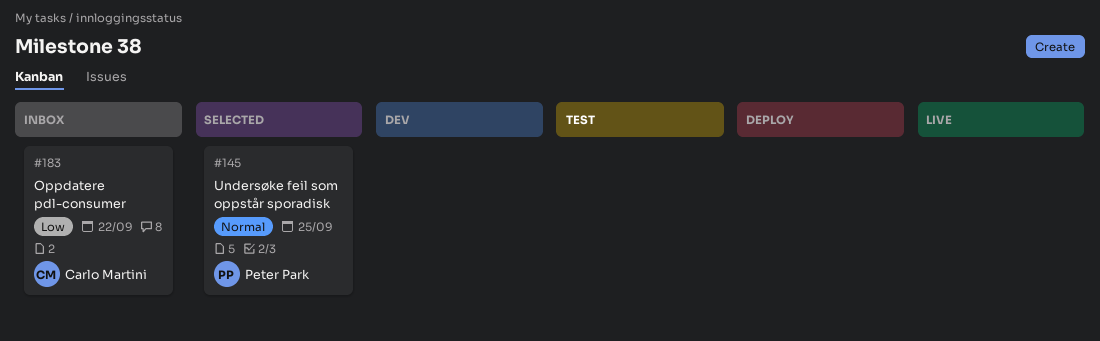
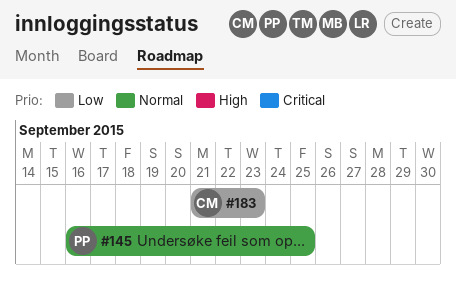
#183, due: Sep 22 -> Sep 23

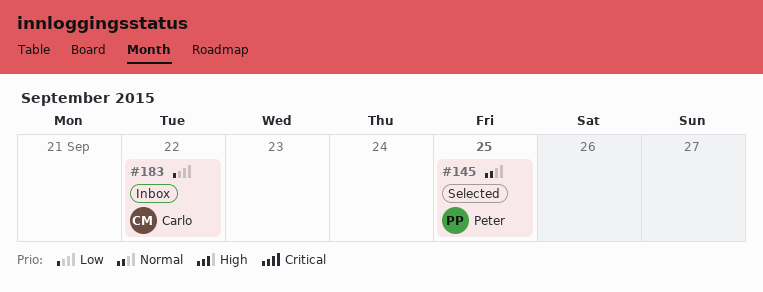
#183, due: Sep 23 -> Sep 22

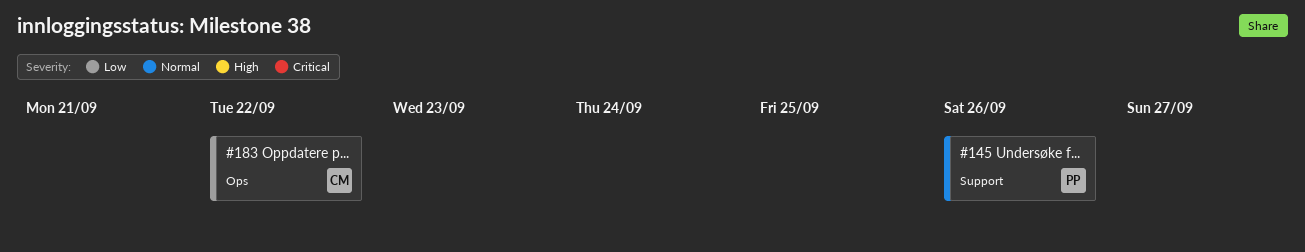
#145, due: Sep 25 -> Sep 26

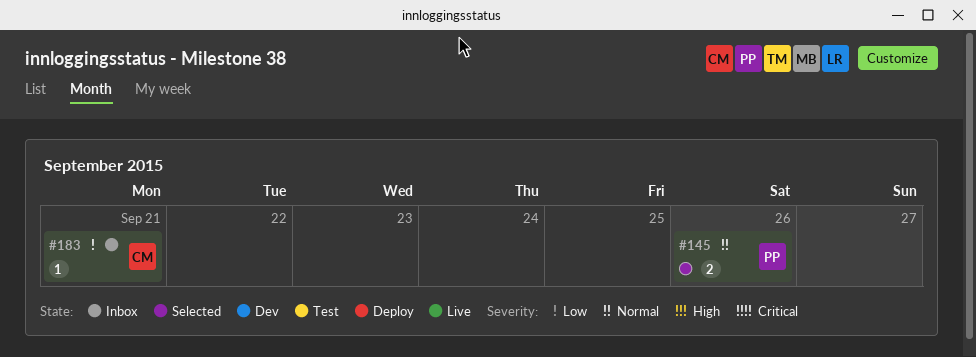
#183, due: Sep 22 -> Sep 21

